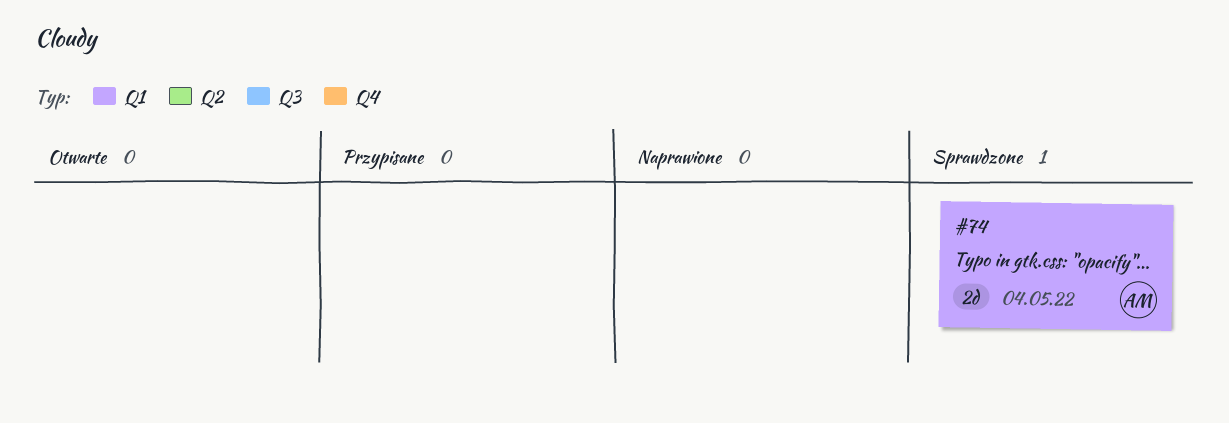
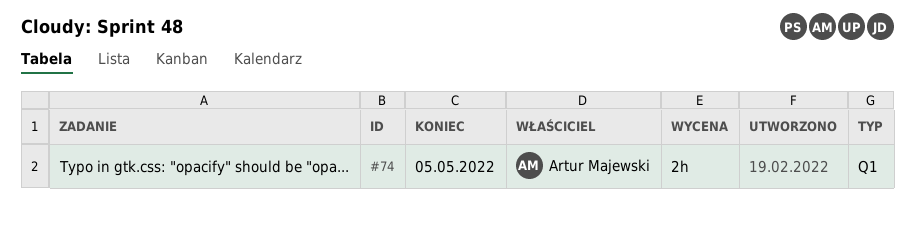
#74, estimate: 2d -> 2h
#74, due: May 4 -> May 5

